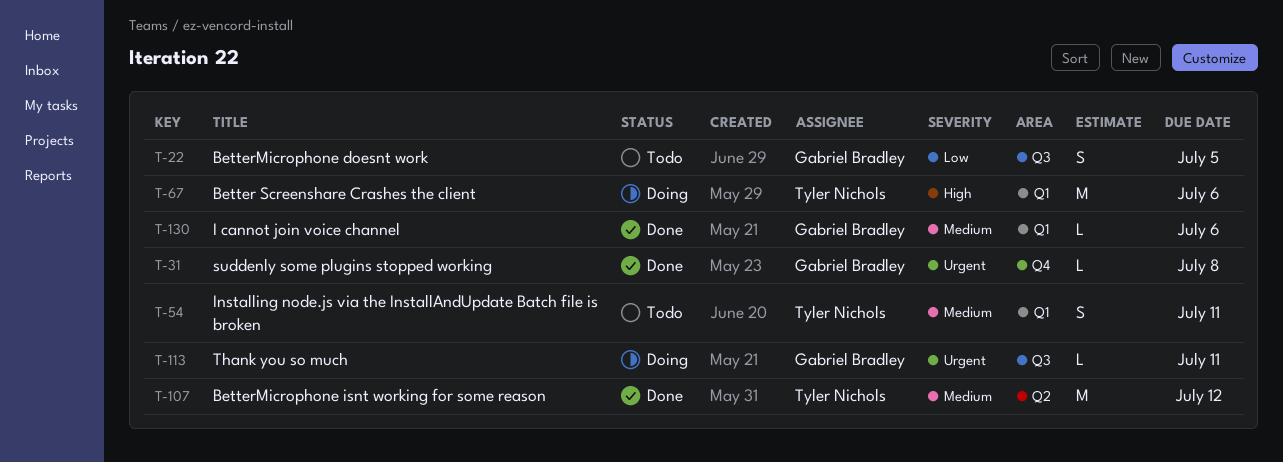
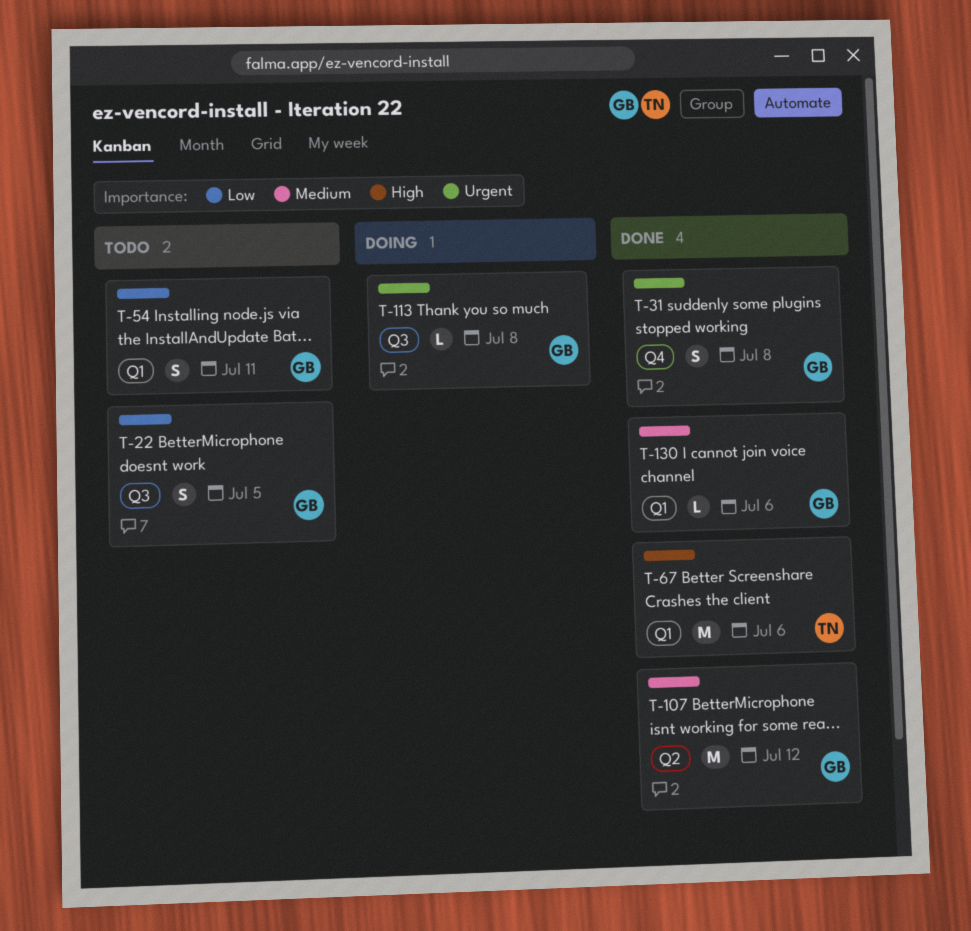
T-31, estimate: L -> S
T-54, owner: Tyler Nichols -> Gabriel Bradley
T-54, priority: Medium -> Low
T-67, status: Doing -> Done
T-107, owner: Tyler Nichols -> Gabriel Bradley
T-113, due: Jul 11 -> Jul 8

